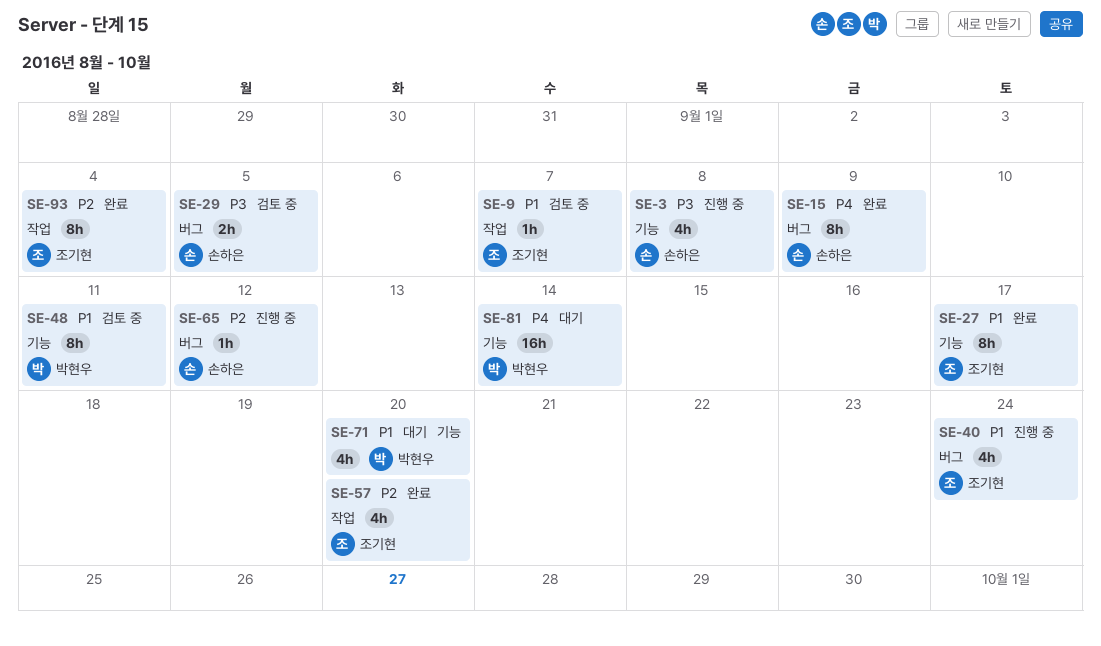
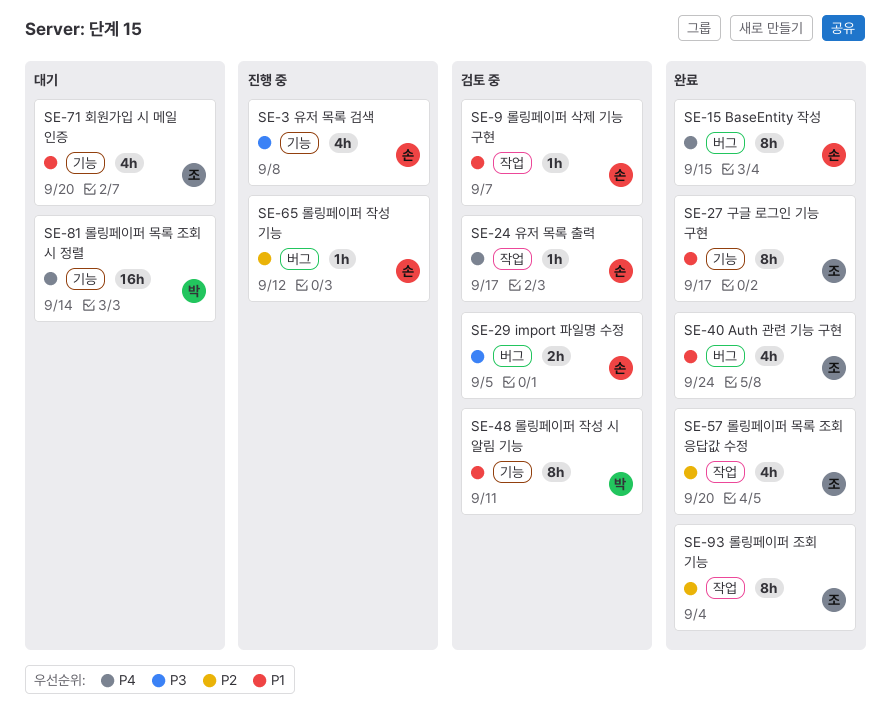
SE-9, owner: 조기현 -> 손하은
SE-15, due: Sep 9 -> Sep 15
SE-24: none -> present
SE-40, status: 진행 중 -> 완료
SE-71, owner: 박현우 -> 조기현

